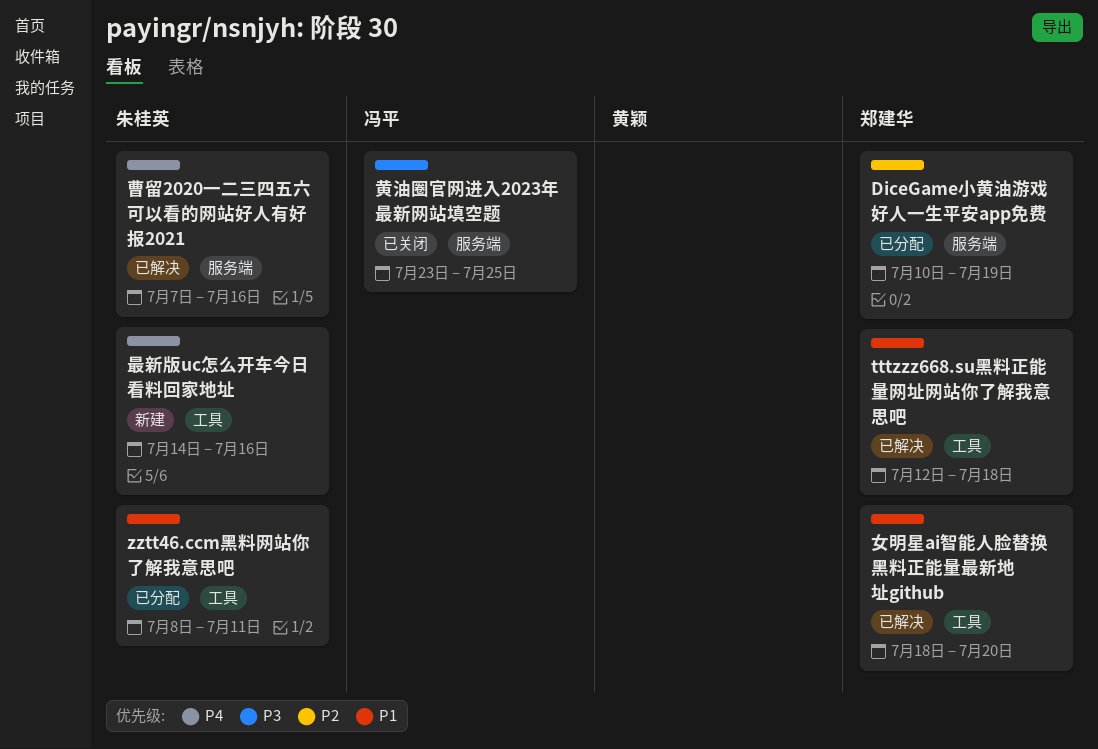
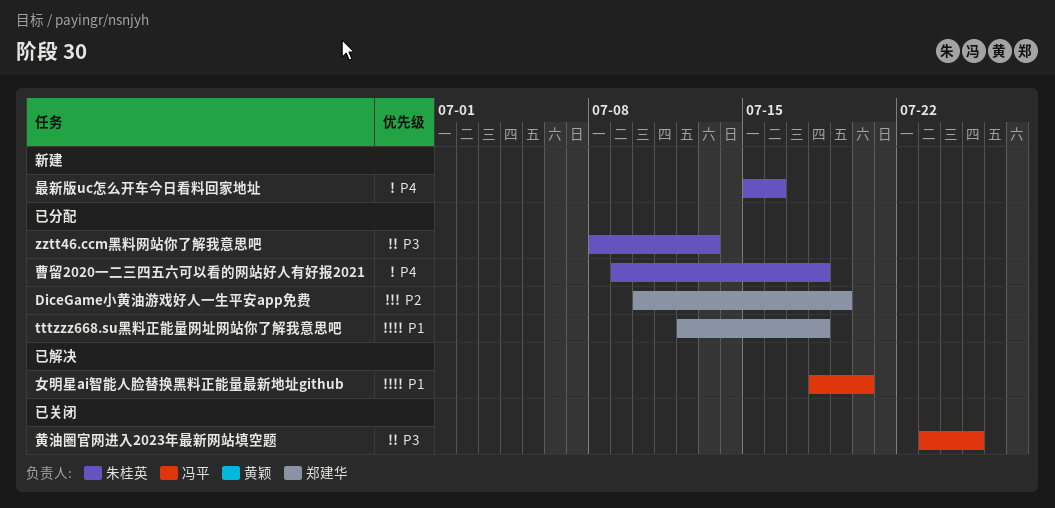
tttzzz668.su黑料正能量网址网站你了解我意思吧, status: 已解决 -> 已分配
zztt46.ccm黑料网站你了解我意思吧, priority: P1 -> P3
zztt46.ccm黑料网站你了解我意思吧, due: Jul 11 -> Jul 13
女明星ai智能人脸替换黑料正能量最新地址github, owner: 郑建华 -> 冯平
曹留2020一二三四五六可以看的网站好人有好报2021, status: 已解决 -> 已分配
曹留2020一二三四五六可以看的网站好人有好报2021, start: Jul 7 -> Jul 9
曹留2020一二三四五六可以看的网站好人有好报2021, due: Jul 16 -> Jul 18
最新版uc怎么开车今日看料回家地址, start: Jul 14 -> Jul 15

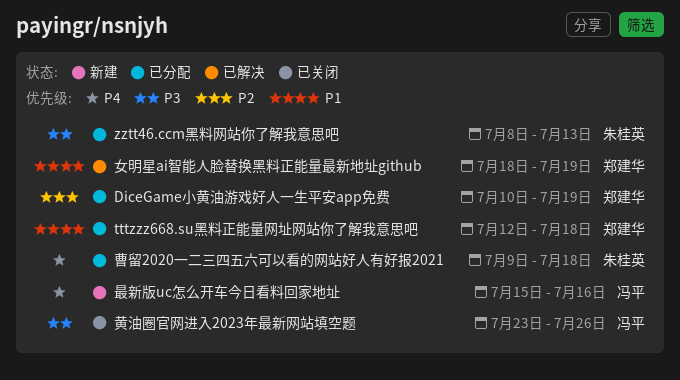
女明星ai智能人脸替换黑料正能量最新地址github, owner: 冯平 -> 郑建华
女明星ai智能人脸替换黑料正能量最新地址github, due: Jul 20 -> Jul 19
最新版uc怎么开车今日看料回家地址, owner: 朱桂英 -> 冯平
黄油圈官网进入2023年最新网站填空题, due: Jul 25 -> Jul 26

